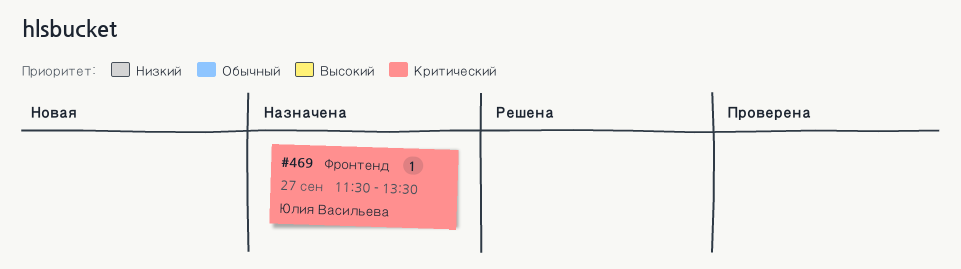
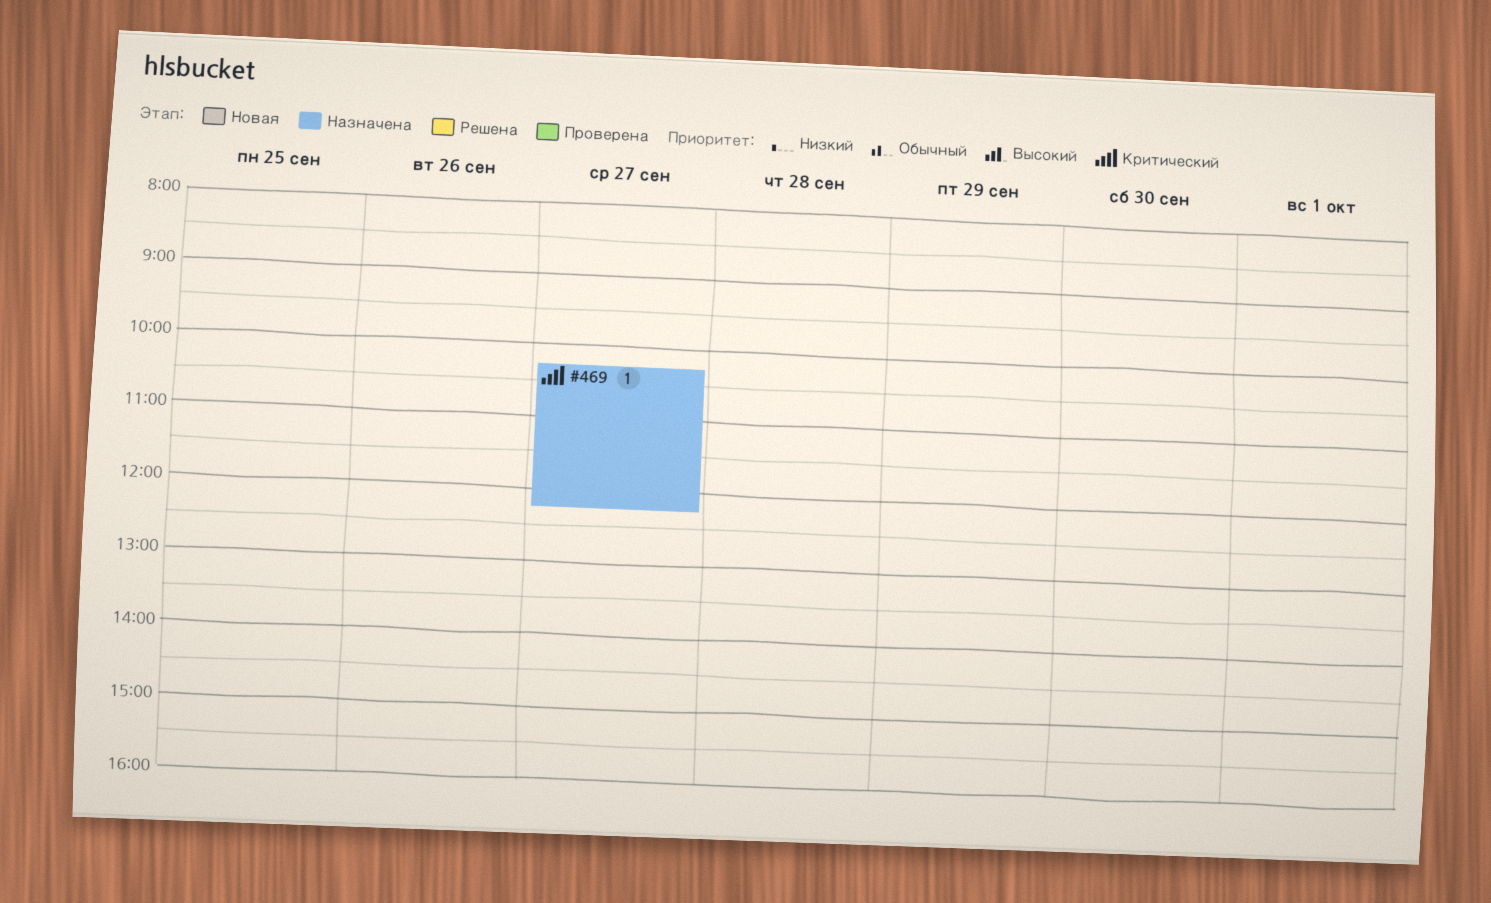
#469, begins: 11:30 -> 10:15
#469, ends: 13:30 -> 12:15

